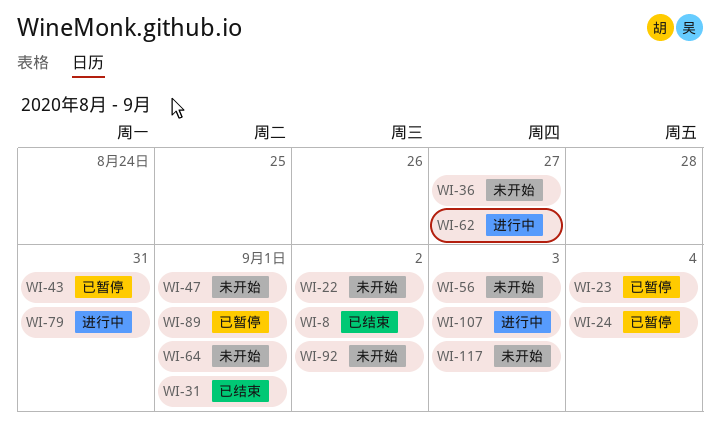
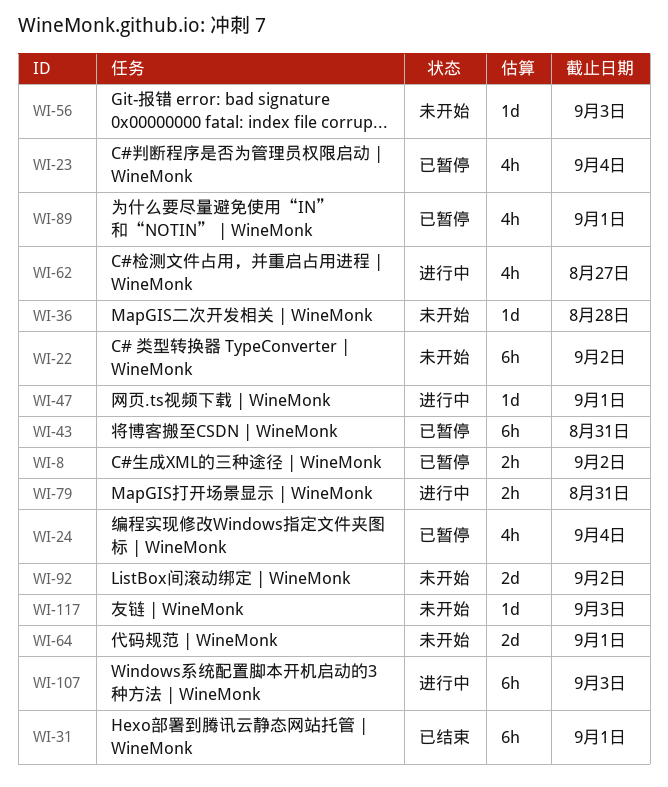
WI-8, status: 已结束 -> 已暂停
WI-36, due: Aug 27 -> Aug 28
WI-47, status: 未开始 -> 进行中

